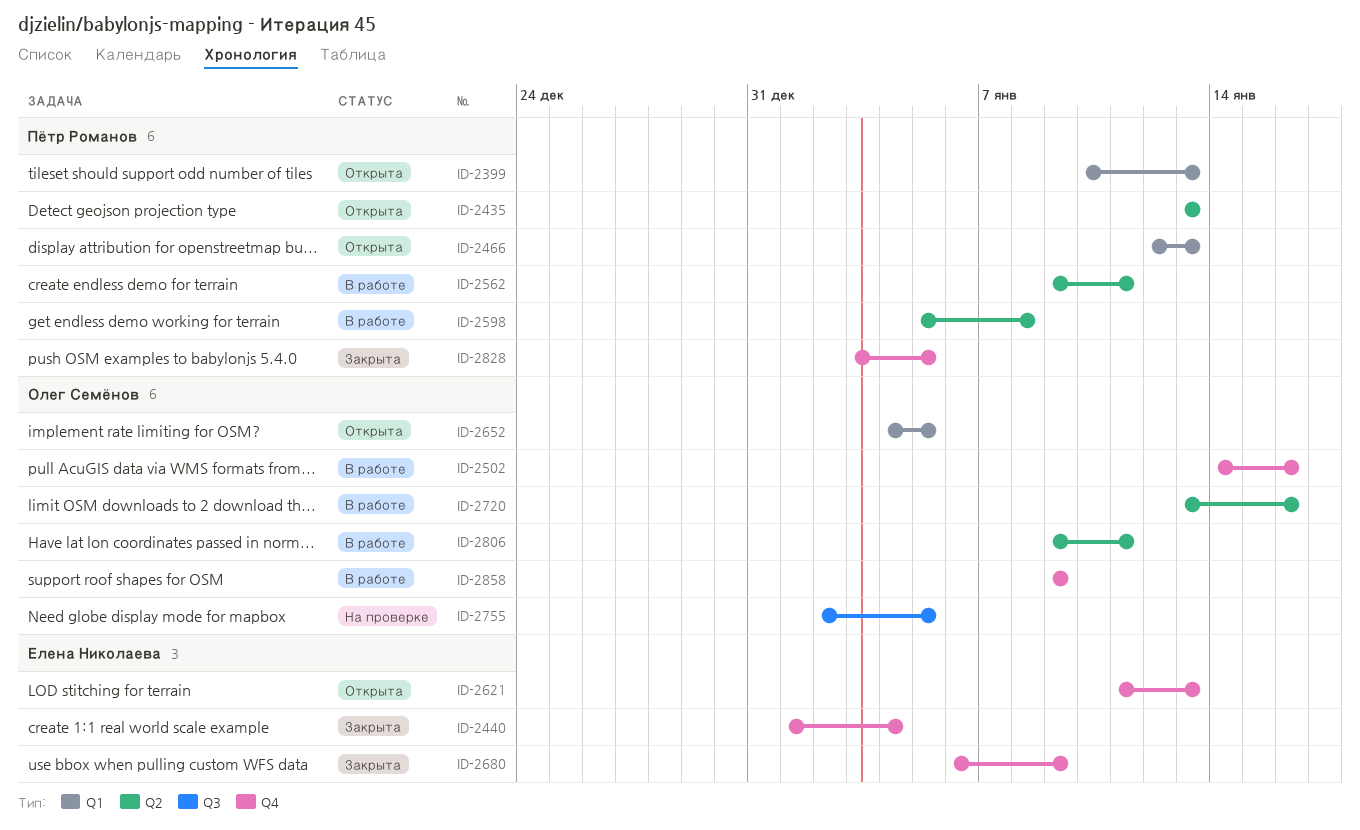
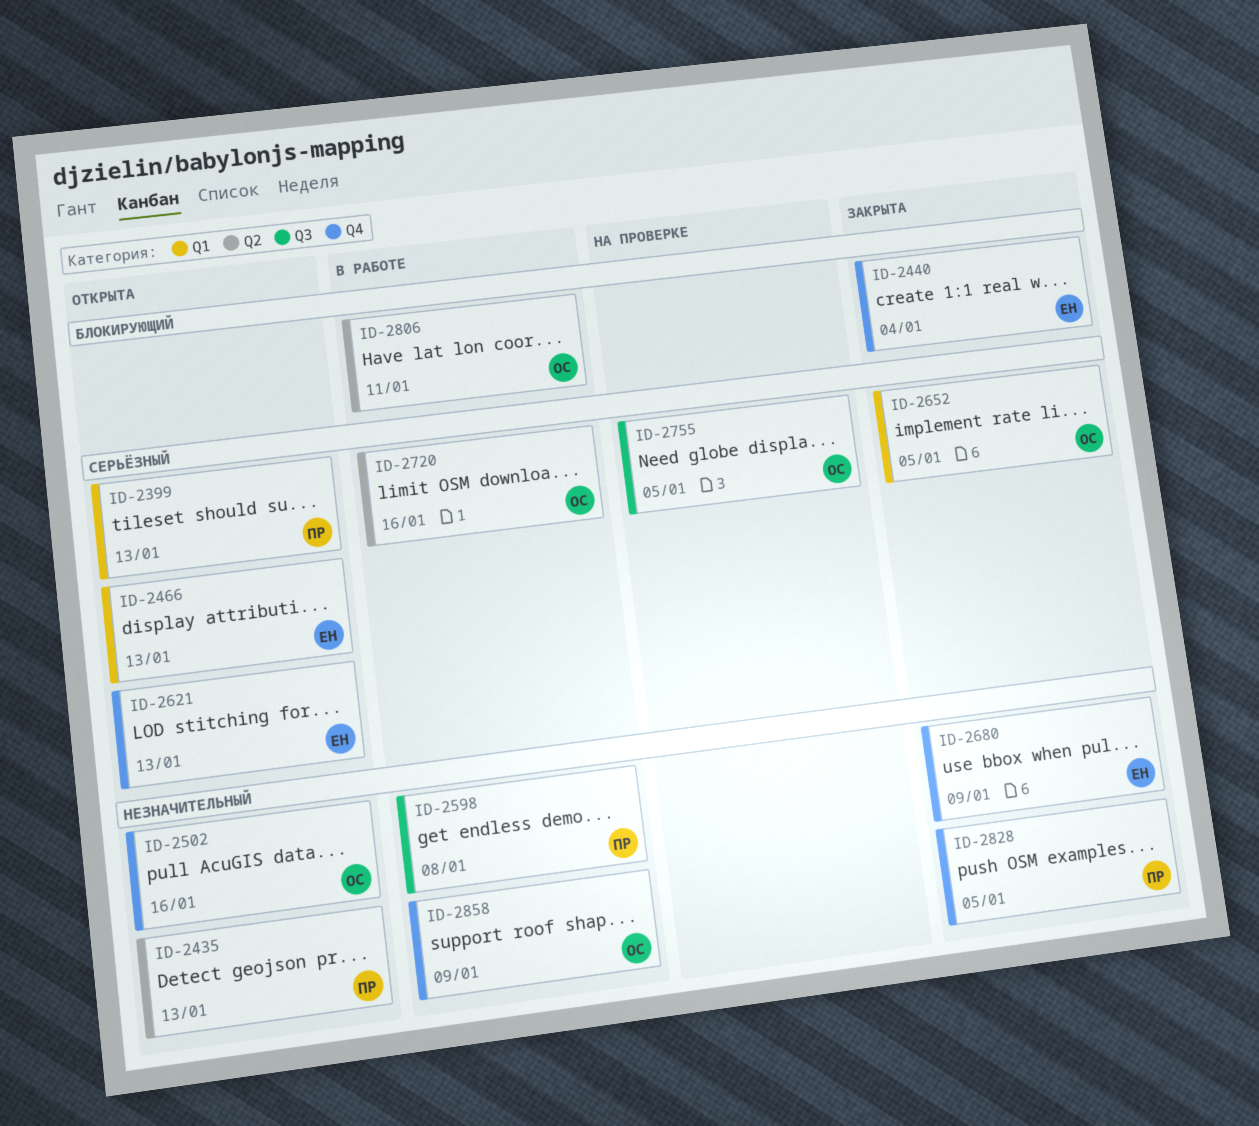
ID-2466, owner: Пётр Романов -> Елена Николаева
ID-2502, status: В работе -> Открыта
ID-2562: present -> none
ID-2598, label: Q2 -> Q3
ID-2652, status: Открыта -> Закрыта

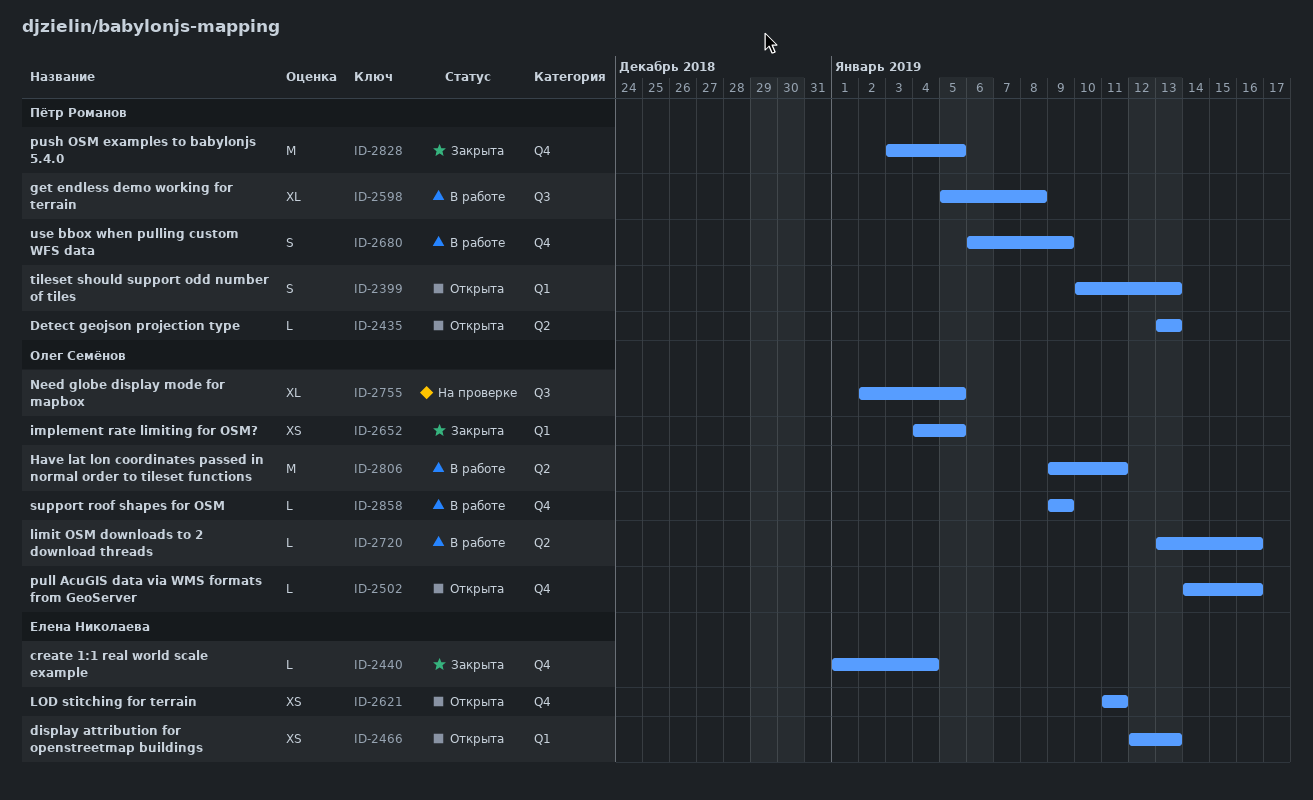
ID-2621, due: Jan 13 -> Jan 11
ID-2680, status: Закрыта -> В работе
ID-2680, owner: Елена Николаева -> Пётр Романов

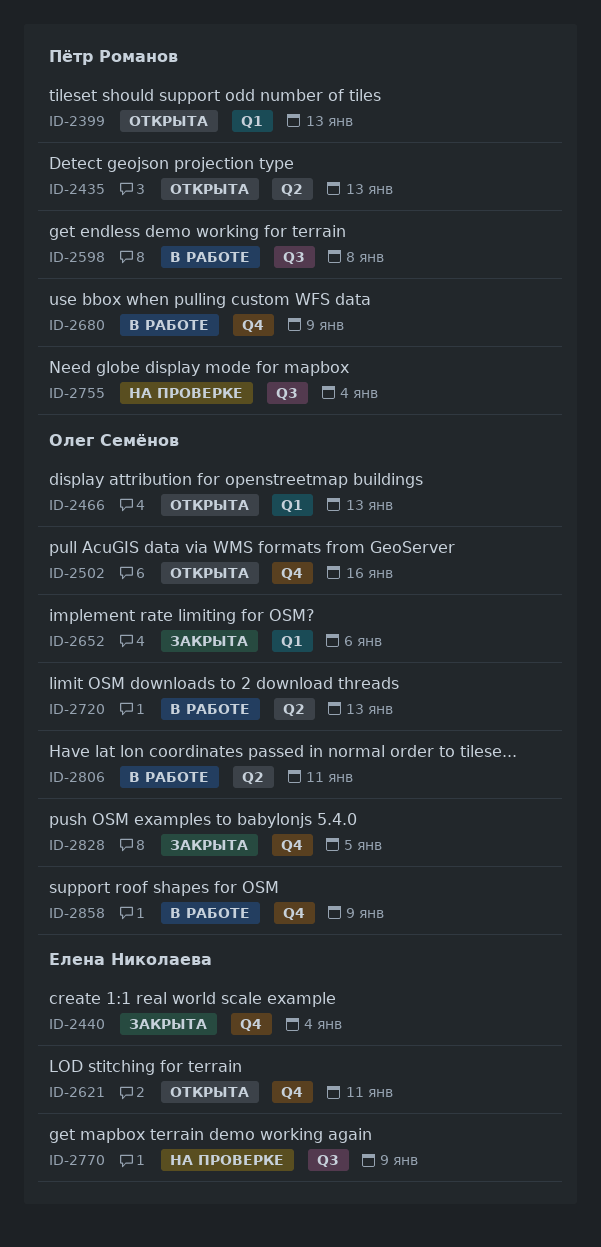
ID-2466, owner: Елена Николаева -> Олег Семёнов
ID-2652, due: Jan 5 -> Jan 6
ID-2720, due: Jan 16 -> Jan 13
ID-2755, owner: Олег Семёнов -> Пётр Романов
ID-2755, due: Jan 5 -> Jan 4
ID-2770: none -> present
ID-2828, owner: Пётр Романов -> Олег Семёнов

